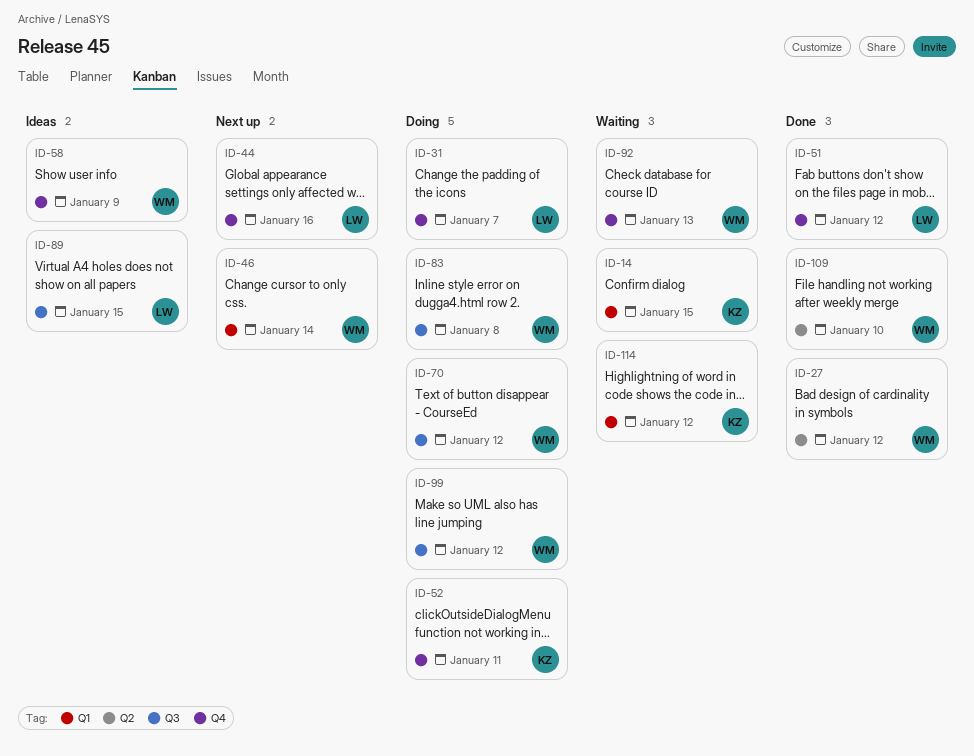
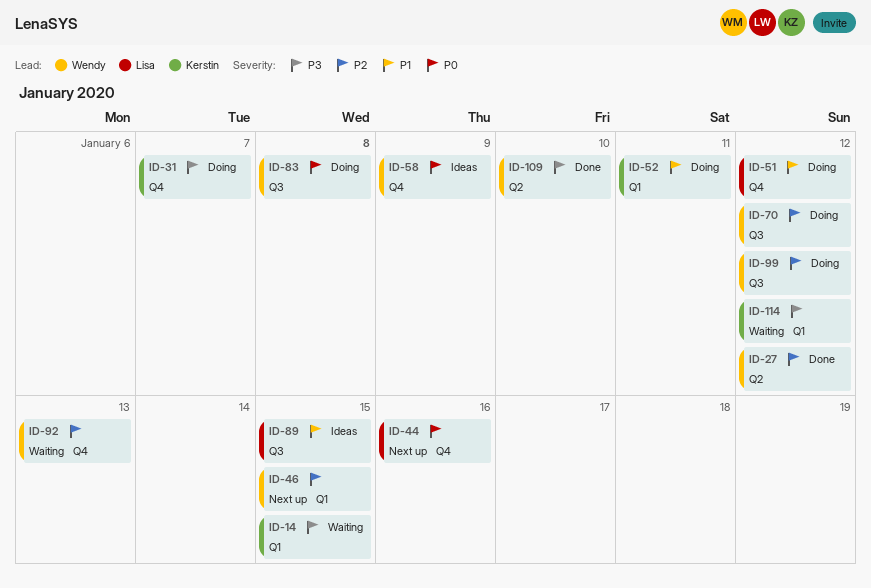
ID-31, owner: Lisa -> Kerstin
ID-46, due: Jan 14 -> Jan 15
ID-51, status: Done -> Doing
ID-52, label: Q4 -> Q1

